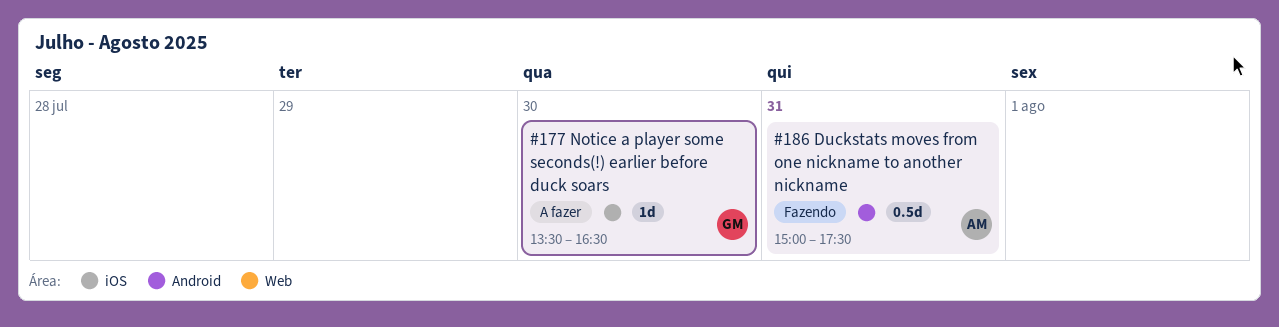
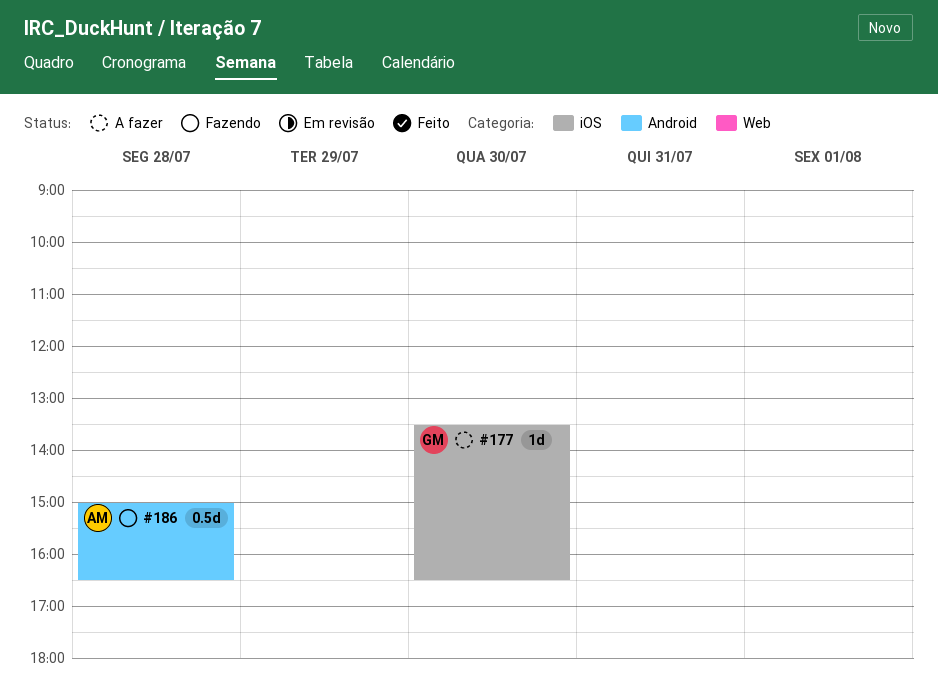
#186, day: Jul 31 -> Jul 28
#186, ends: 17:30 -> 16:30

